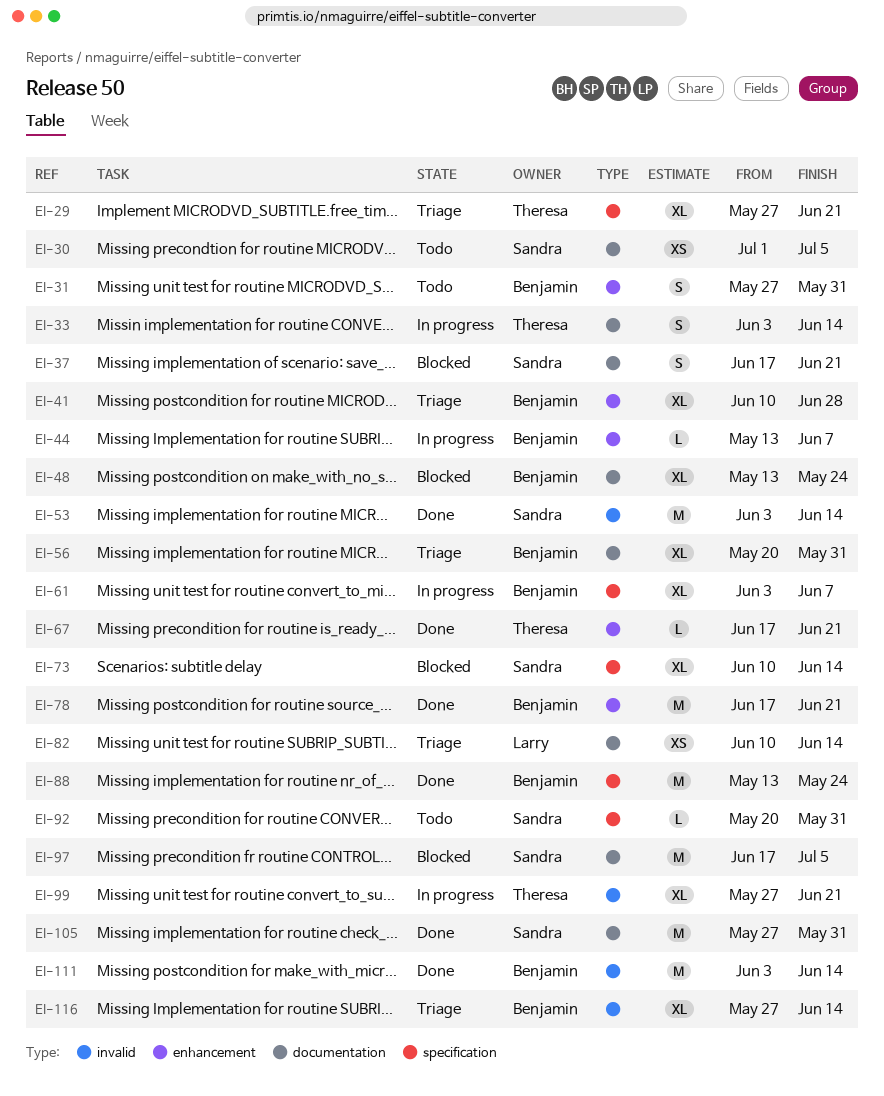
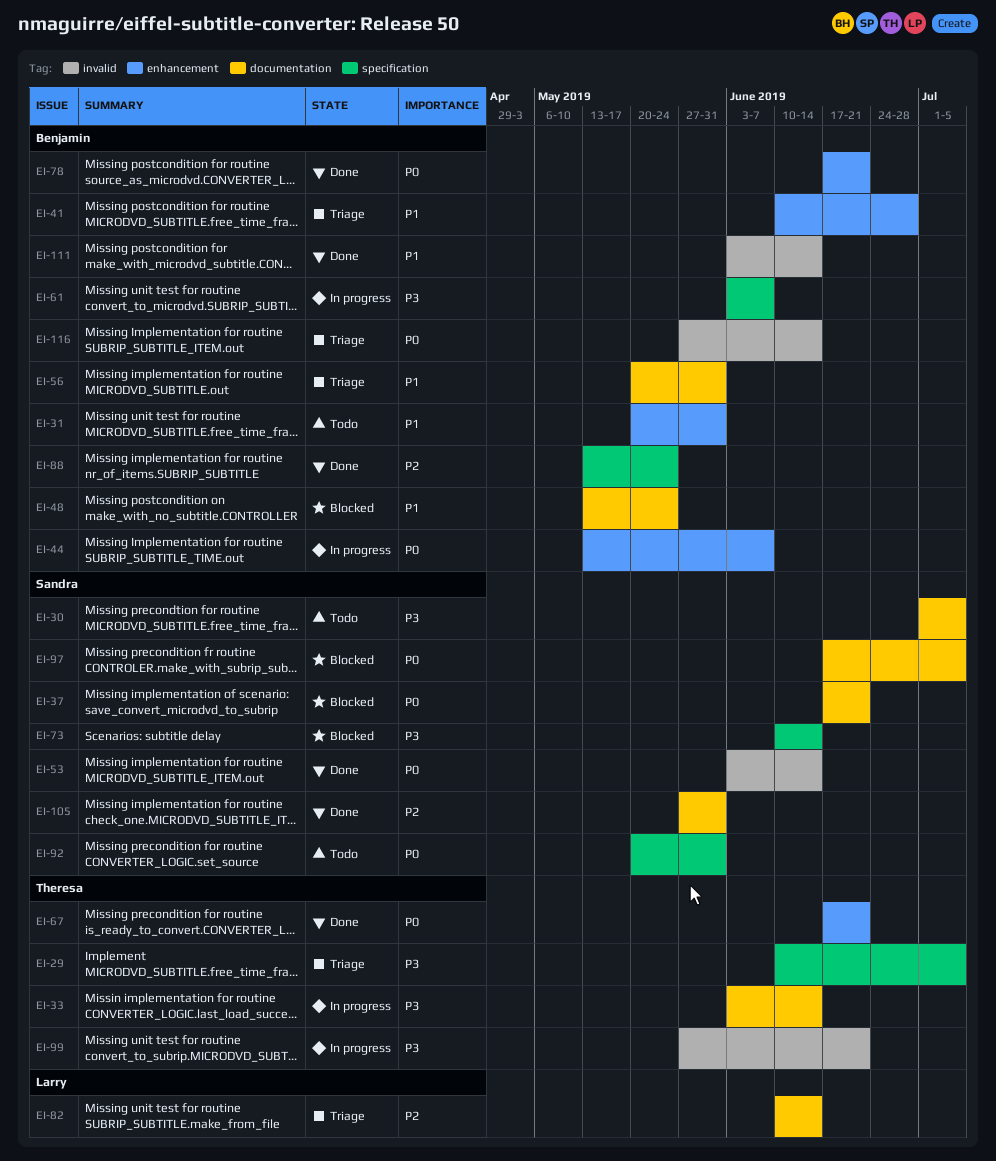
EI-29, start: May 27 -> Jun 10
EI-29, due: Jun 21 -> Jul 5
EI-31, start: May 27 -> May 20

